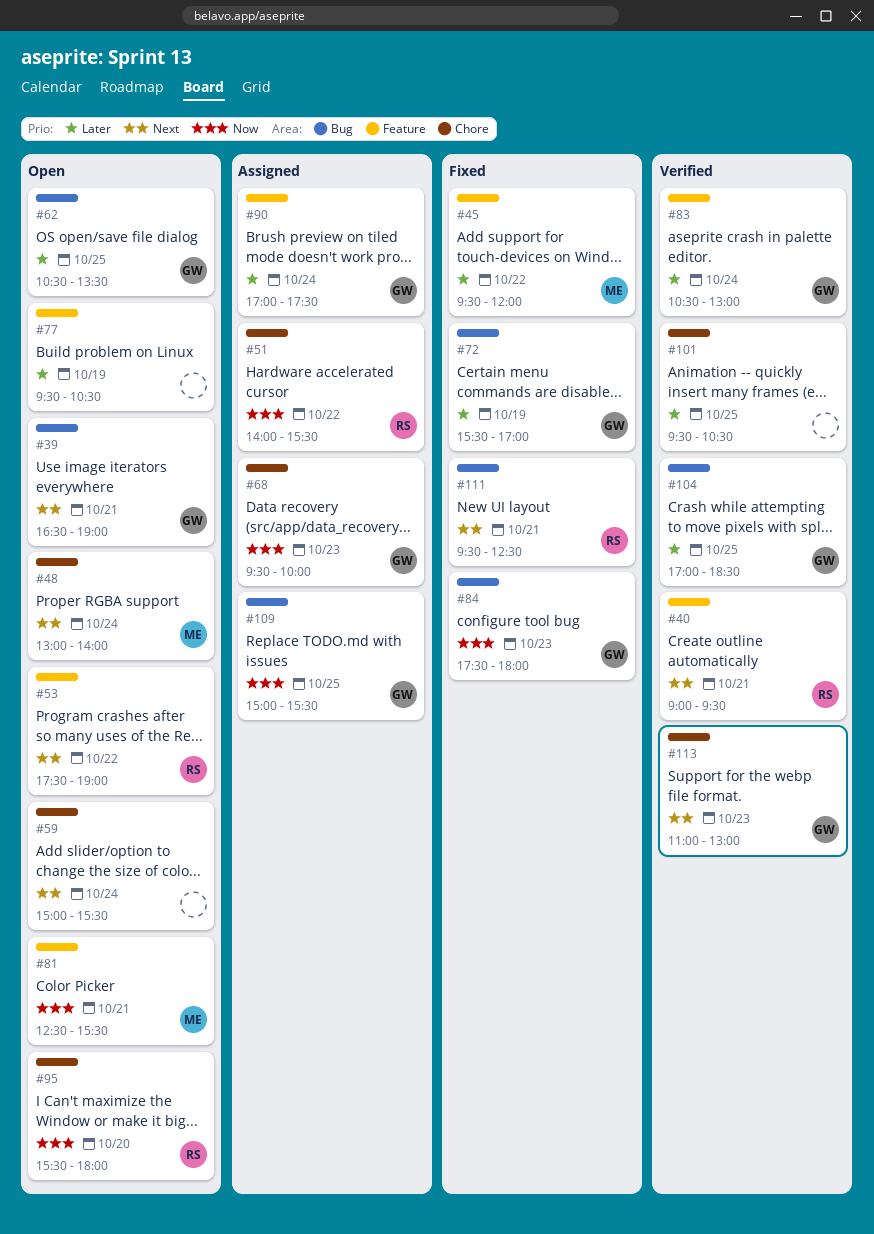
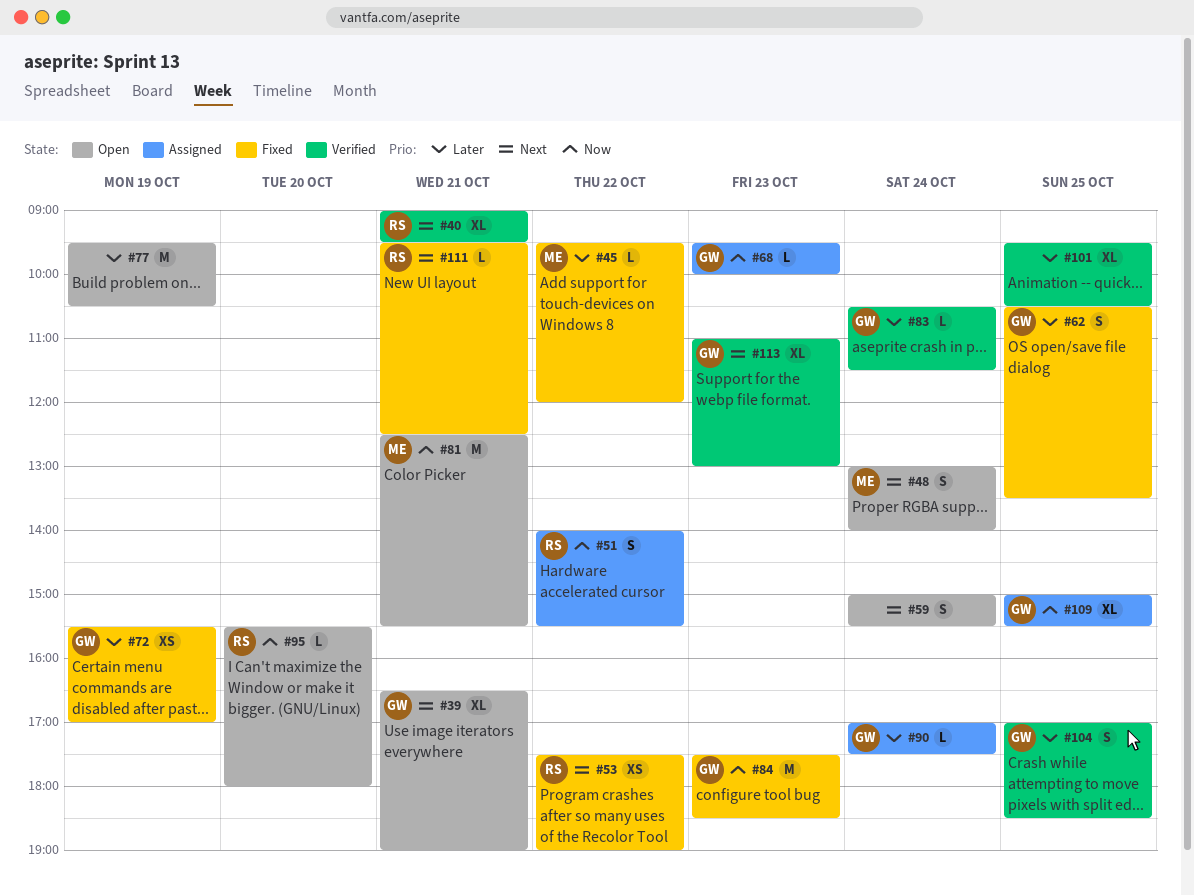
#53, status: Open -> Fixed
#62, status: Open -> Fixed
#83, ends: 13:00 -> 11:30
#84, ends: 18:00 -> 18:30

